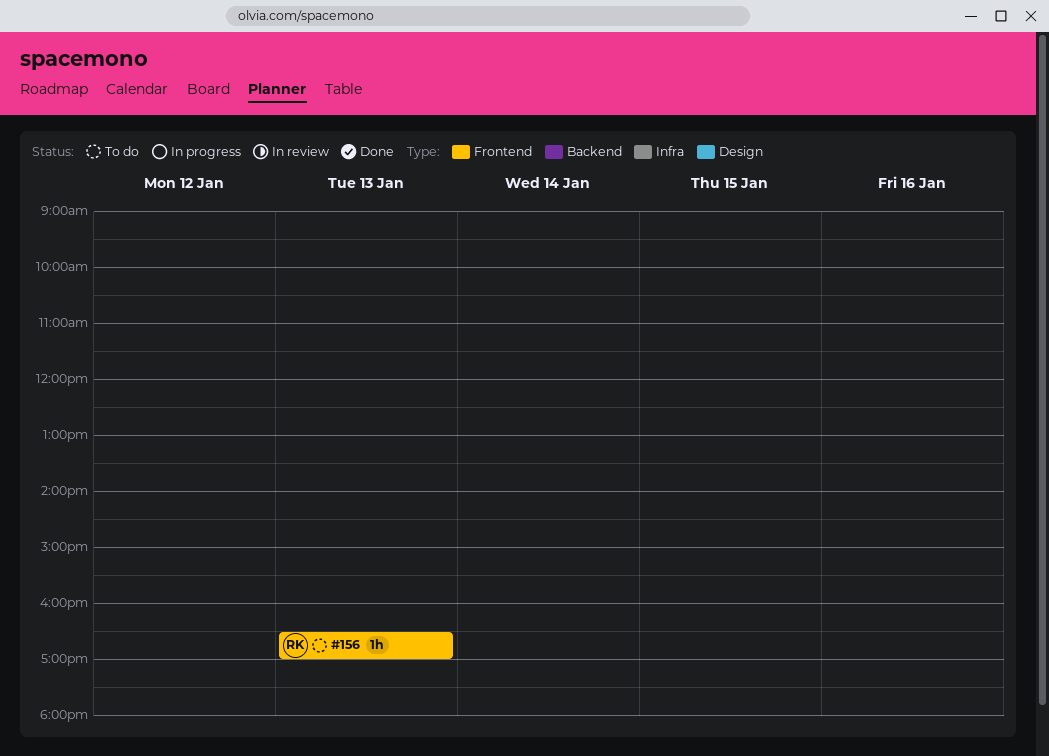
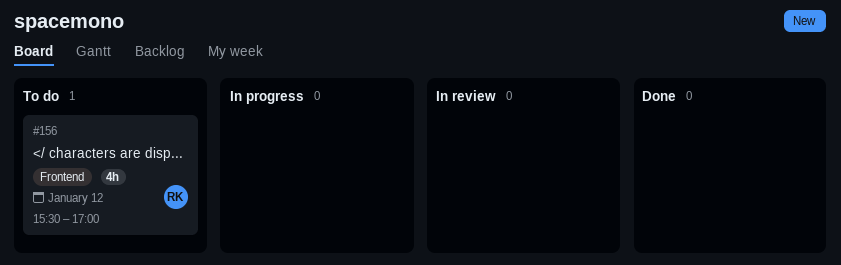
#156, estimate: 1h -> 4h
#156, day: Jan 13 -> Jan 12
#156, begins: 16:30 -> 15:30

